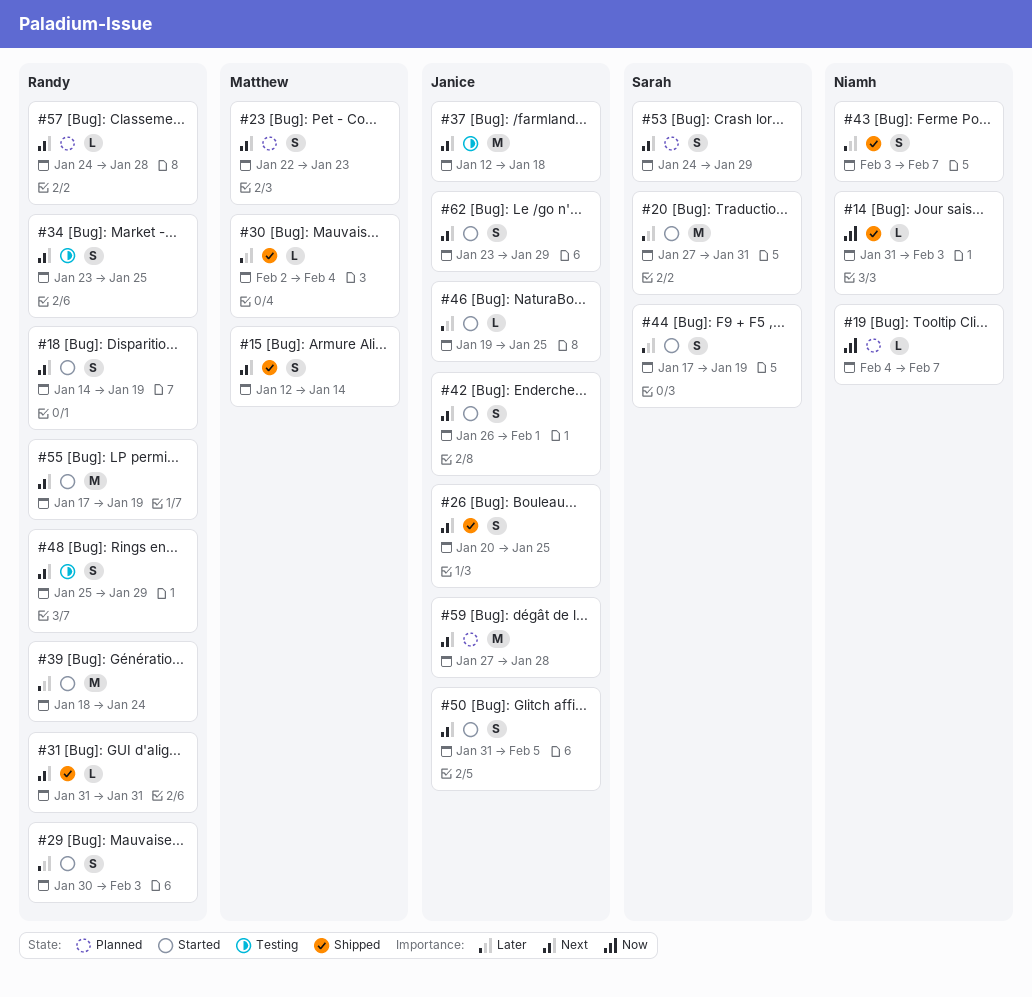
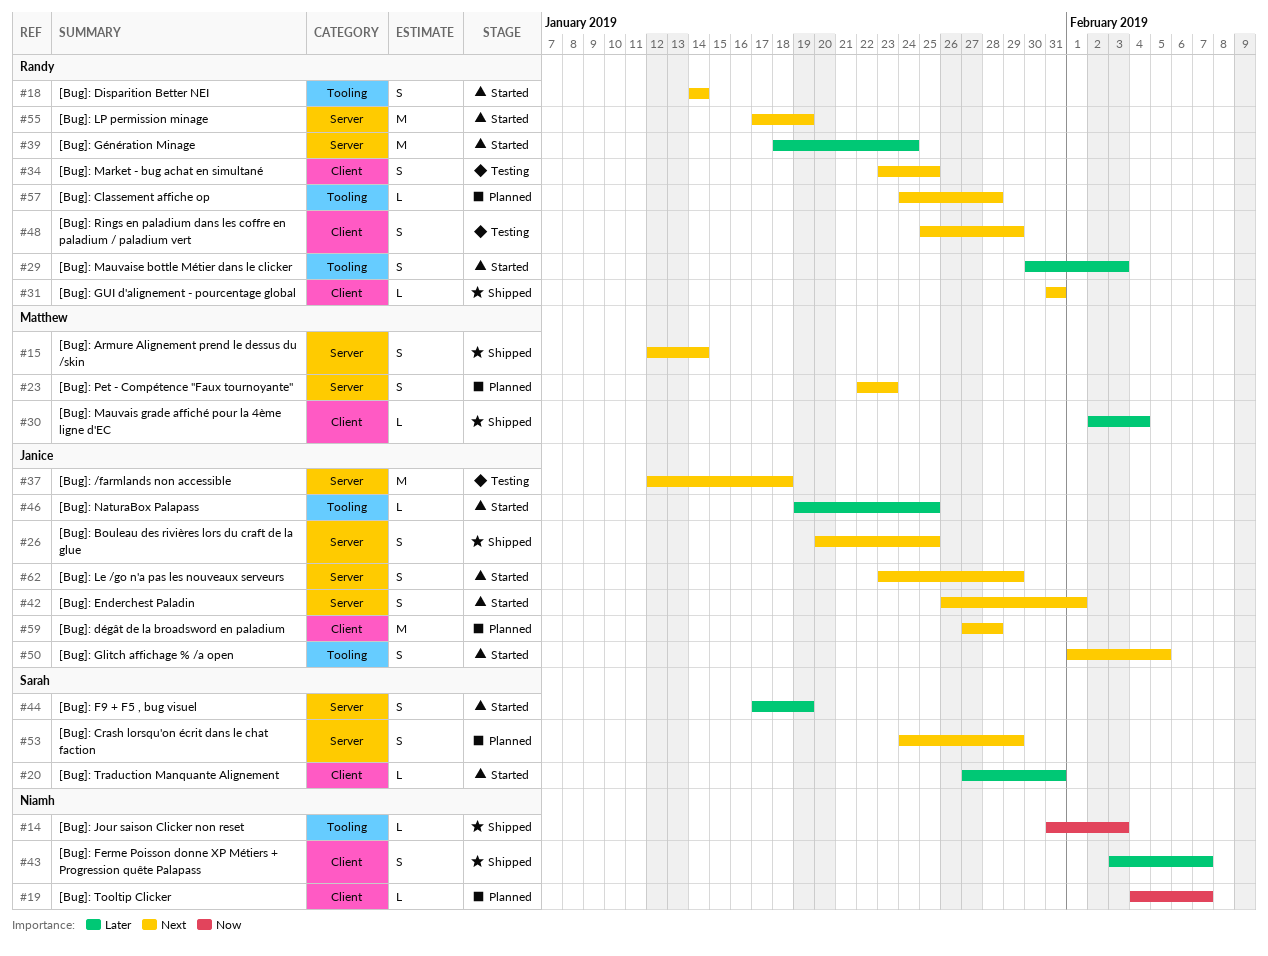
#18, due: Jan 19 -> Jan 14
#20, estimate: M -> L
#50, start: Jan 31 -> Feb 1

